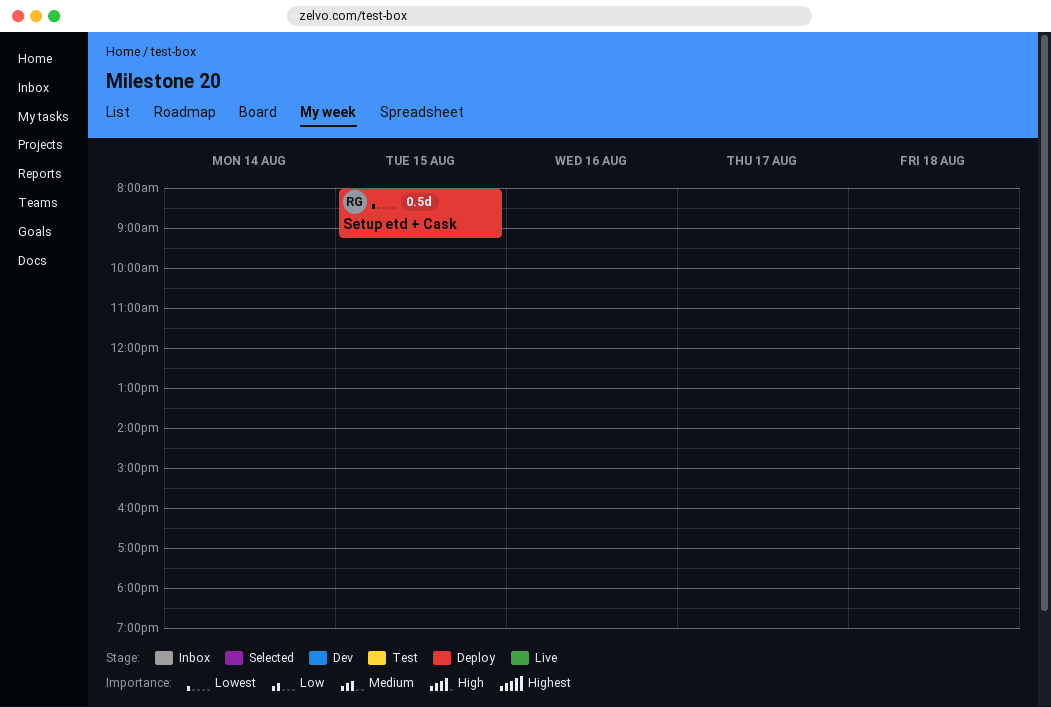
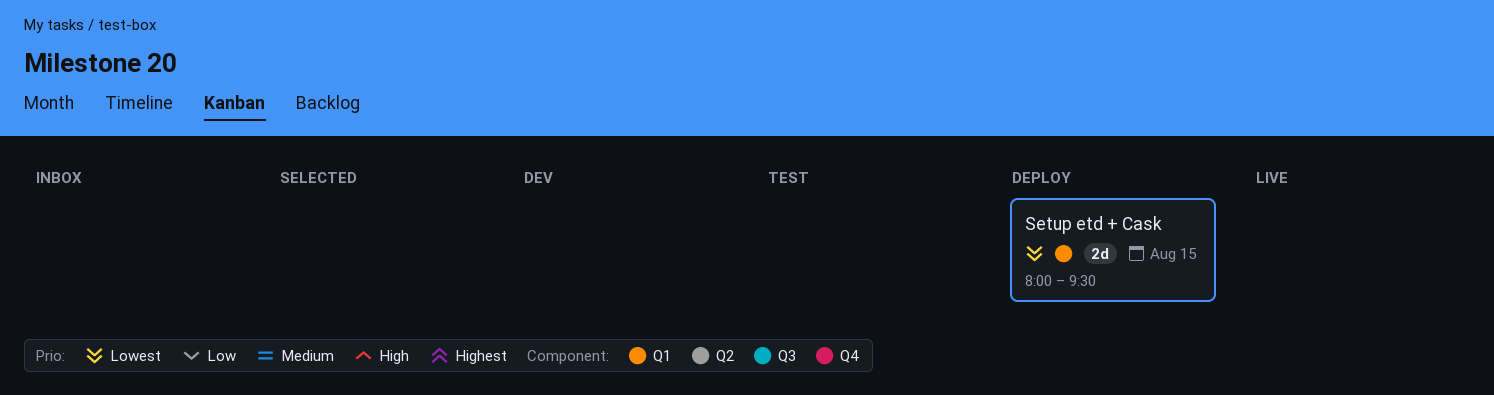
Setup etd + Cask, estimate: 0.5d -> 2d
Setup etd + Cask, ends: 09:15 -> 09:30

